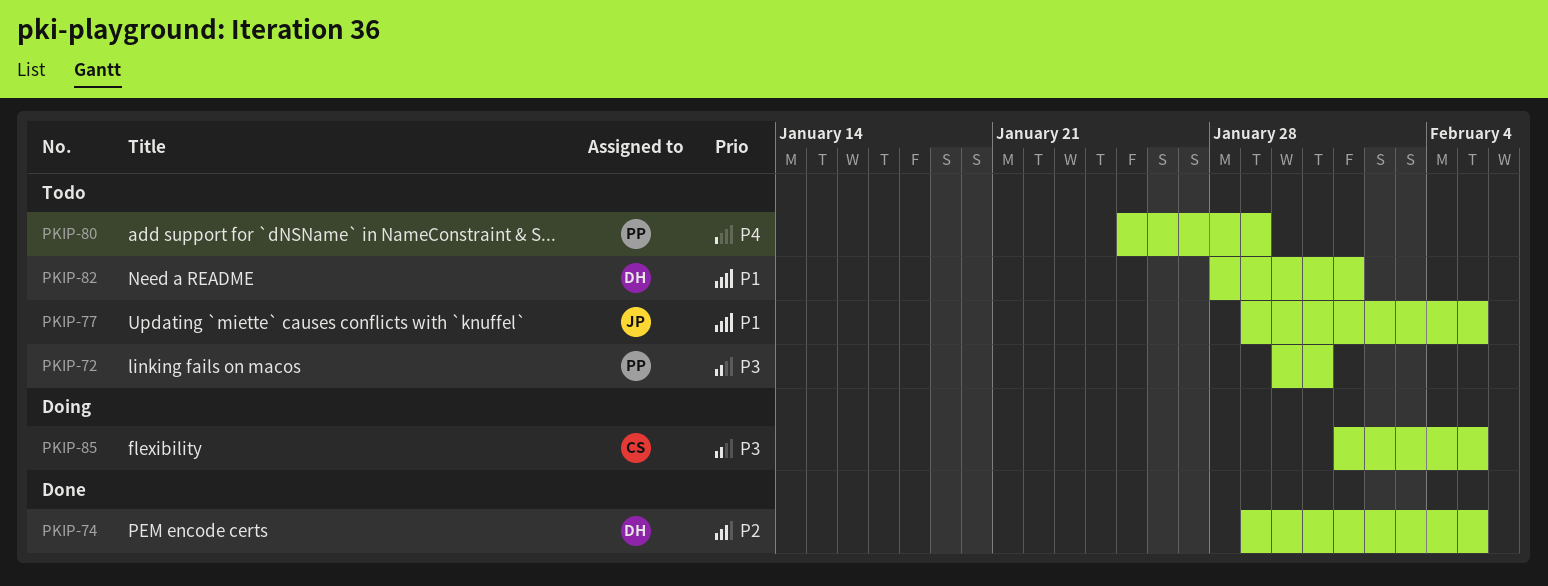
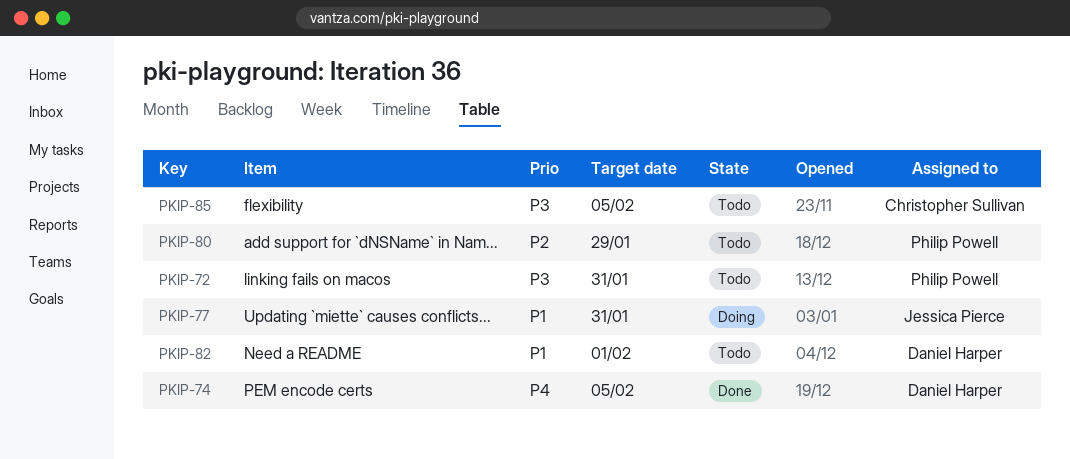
PKIP-74, priority: P2 -> P4
PKIP-77, status: Todo -> Doing
PKIP-77, due: Feb 5 -> Jan 31
PKIP-80, priority: P4 -> P2
PKIP-85, status: Doing -> Todo

